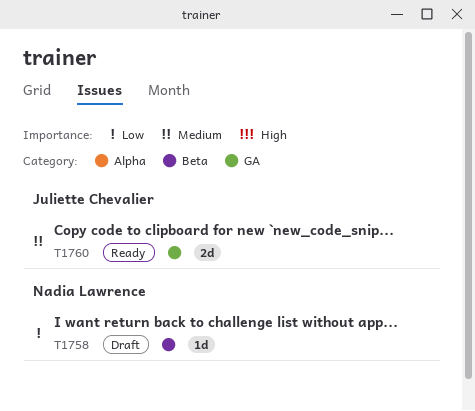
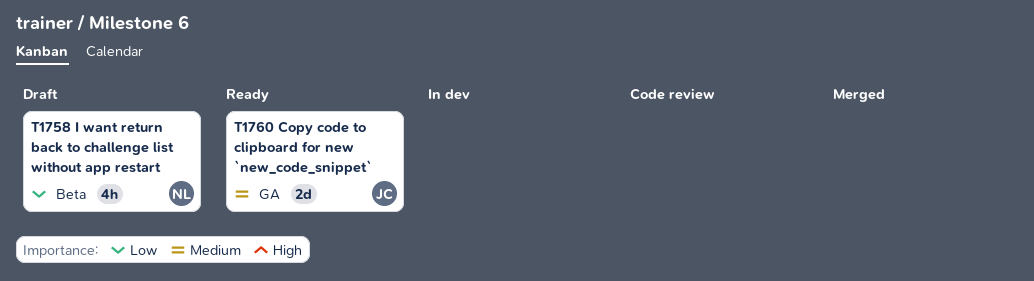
T1758, estimate: 1d -> 4h

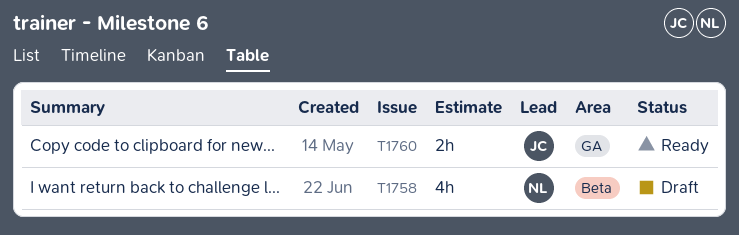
T1760, estimate: 2d -> 2h

